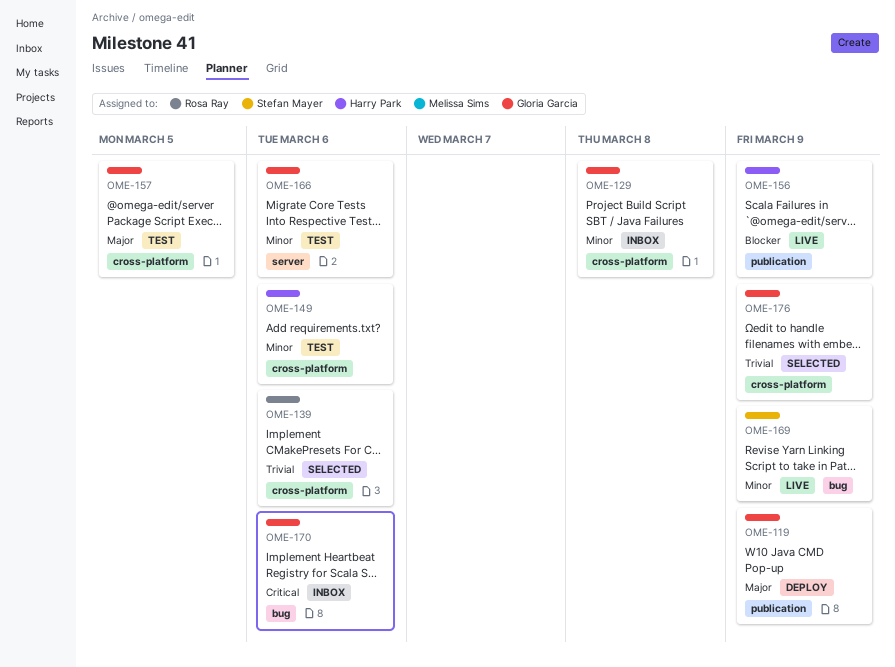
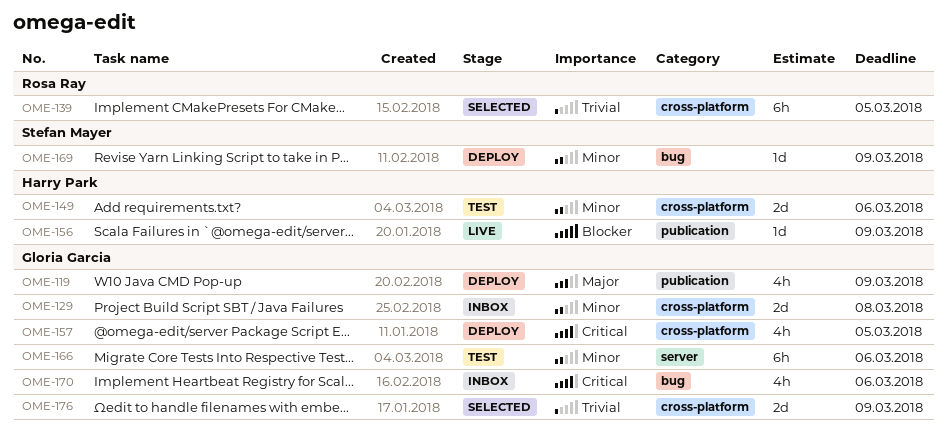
OME-139, due: Mar 6 -> Mar 5
OME-157, status: Test -> Deploy
OME-157, priority: Major -> Critical
OME-169, status: Live -> Deploy

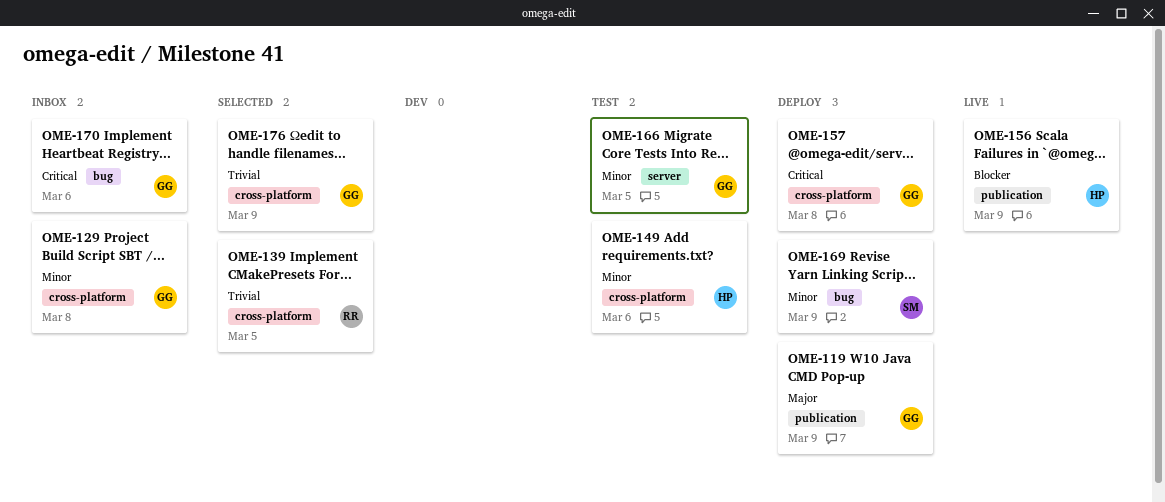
OME-157, due: Mar 5 -> Mar 8
OME-166, due: Mar 6 -> Mar 5

